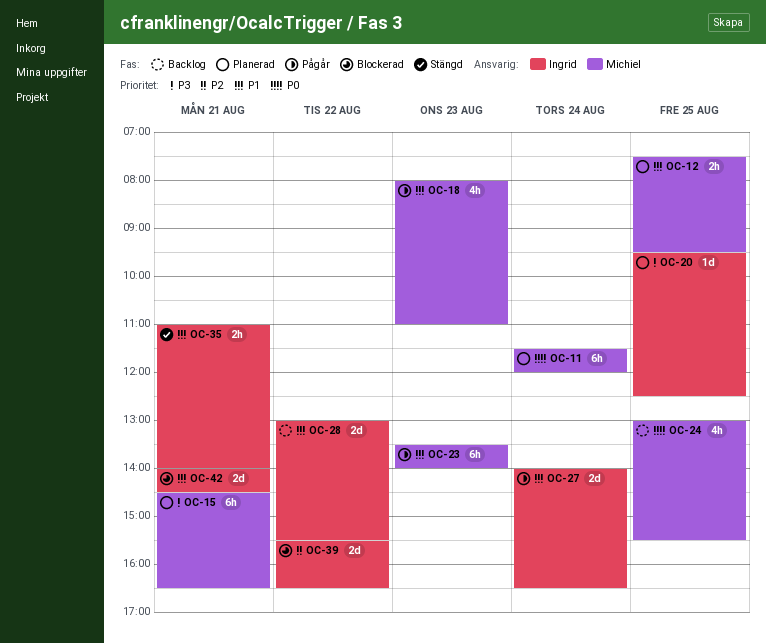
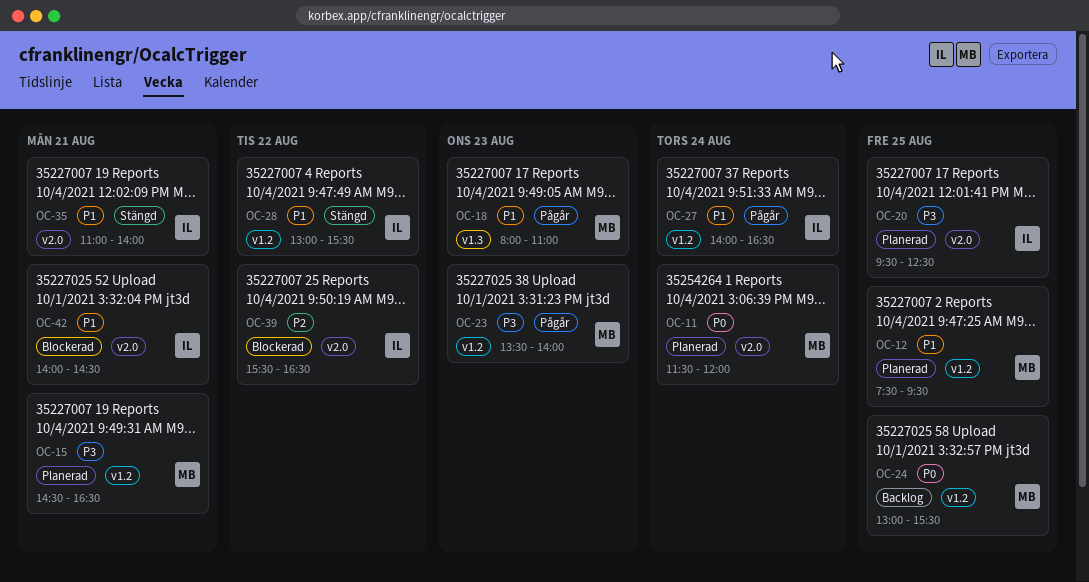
OC-23, priority: P1 -> P3
OC-28, status: Backlog -> Stängd

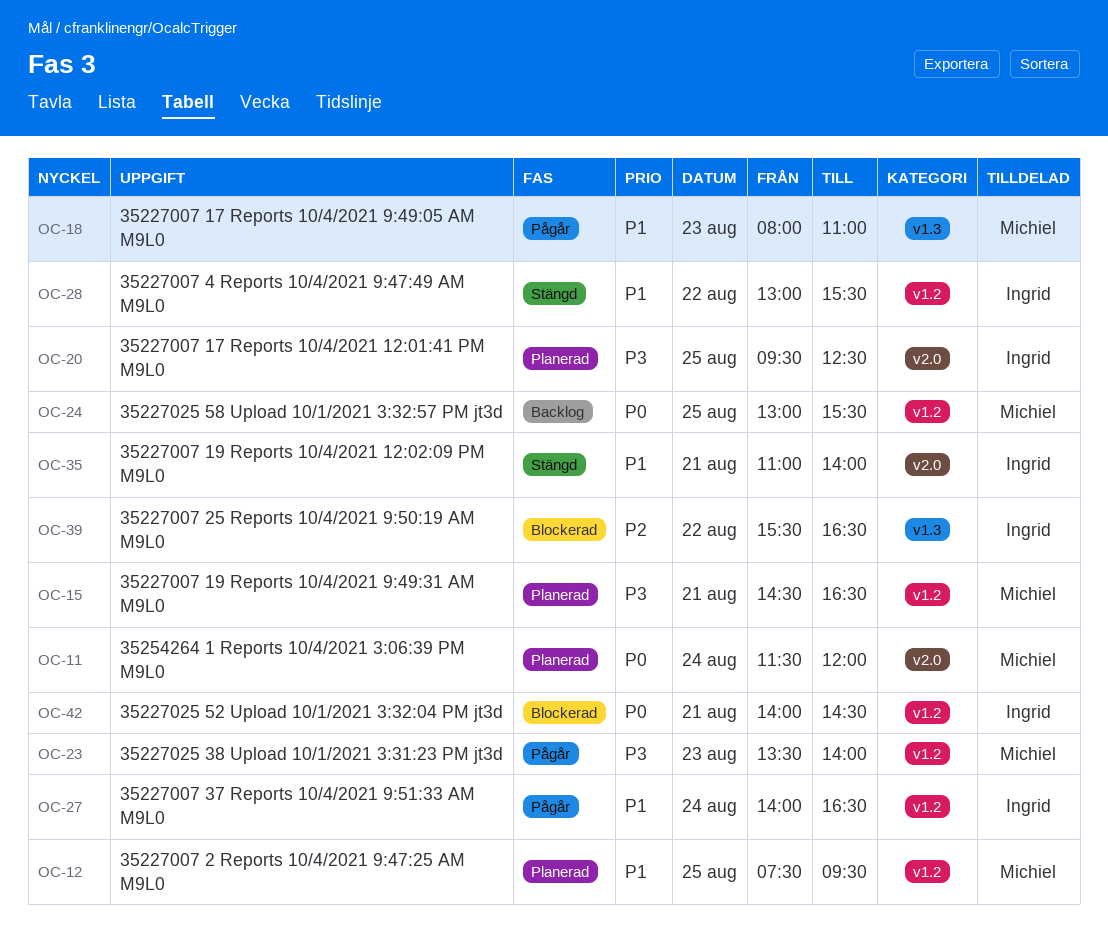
OC-39, label: v2.0 -> v1.3
OC-42, priority: P1 -> P0
OC-42, label: v2.0 -> v1.2

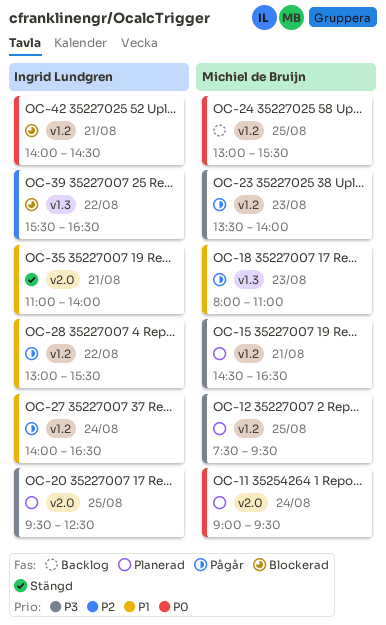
OC-11, begins: 11:30 -> 09:00
OC-11, ends: 12:00 -> 09:30
OC-12, priority: P1 -> P3
OC-28, status: Stängd -> Pågår

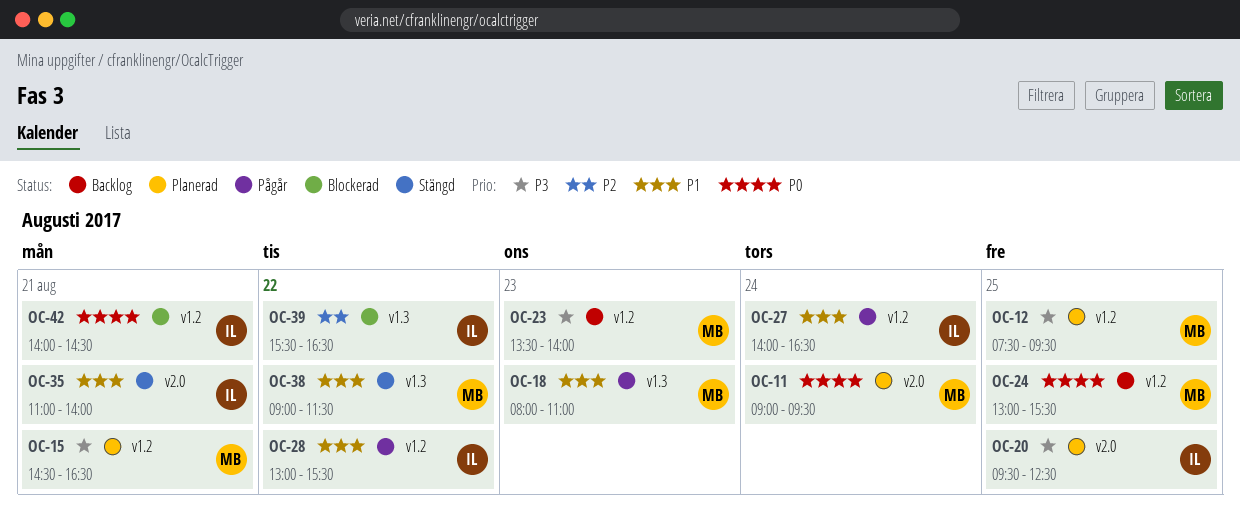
OC-23, status: Pågår -> Backlog
OC-38: none -> present

